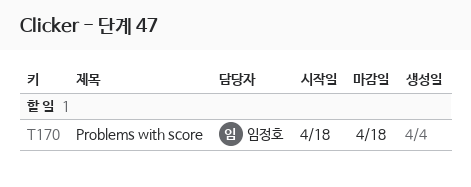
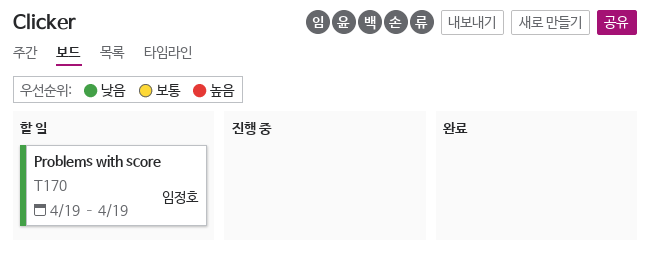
T170, start: Apr 18 -> Apr 19
T170, due: Apr 18 -> Apr 19

